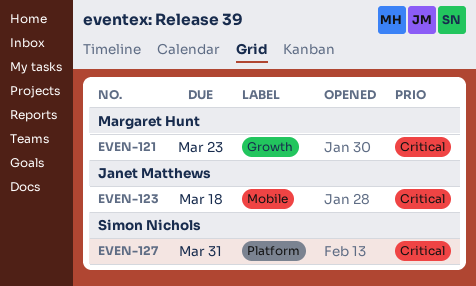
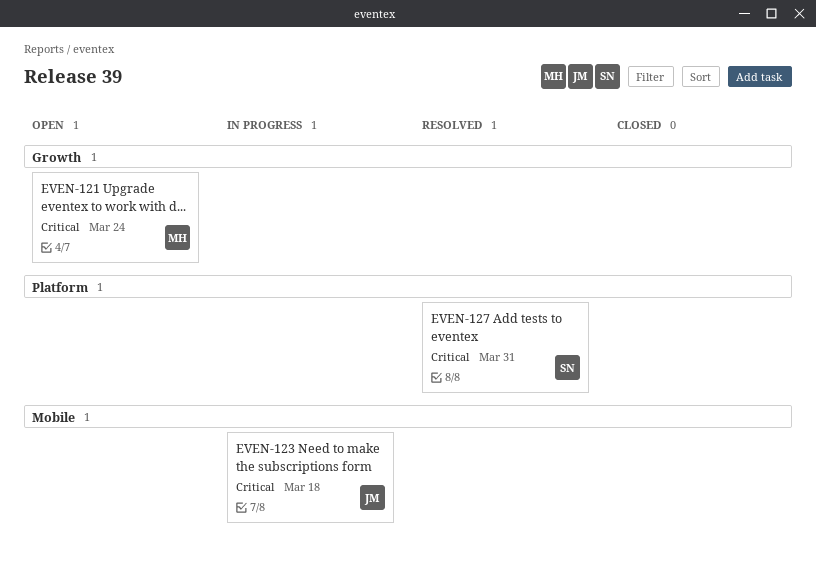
EVEN-121, due: Mar 23 -> Mar 24

